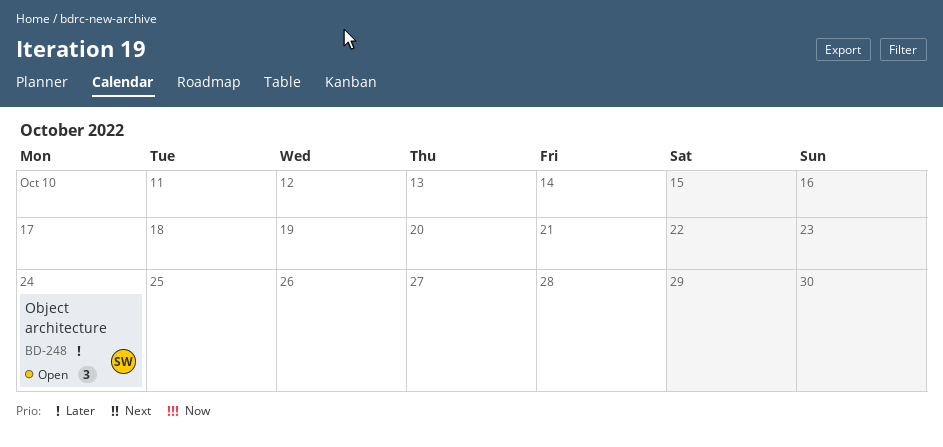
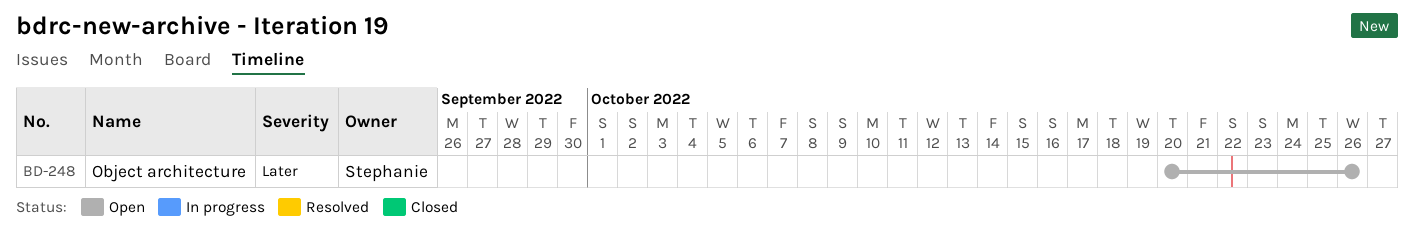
BD-248, due: Oct 24 -> Oct 26

